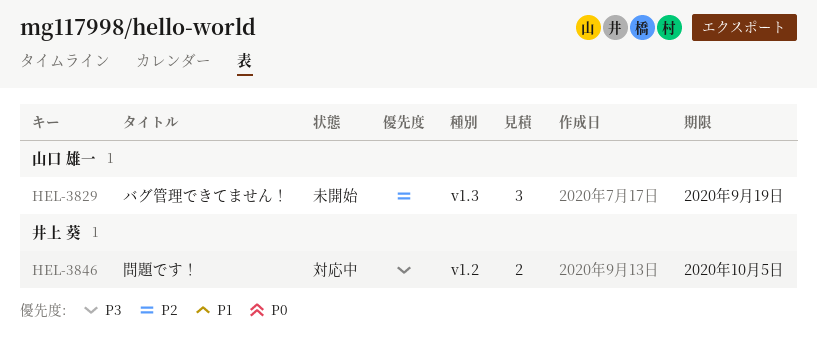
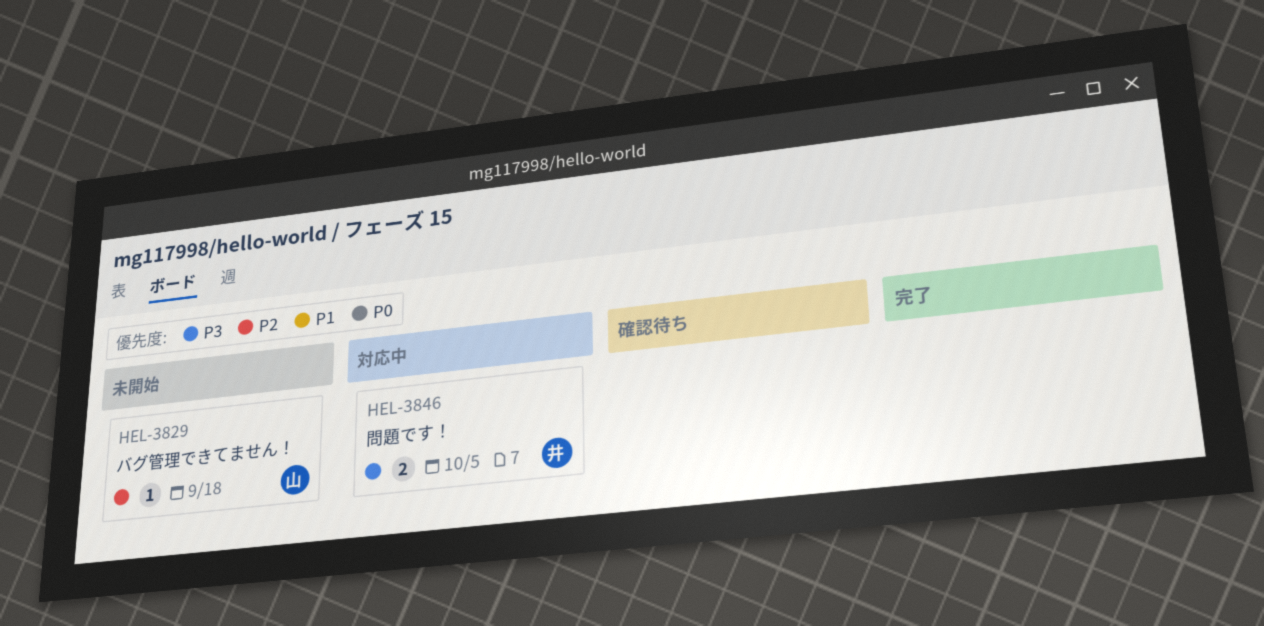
HEL-3829, estimate: 3 -> 1
HEL-3829, due: Sep 19 -> Sep 18

